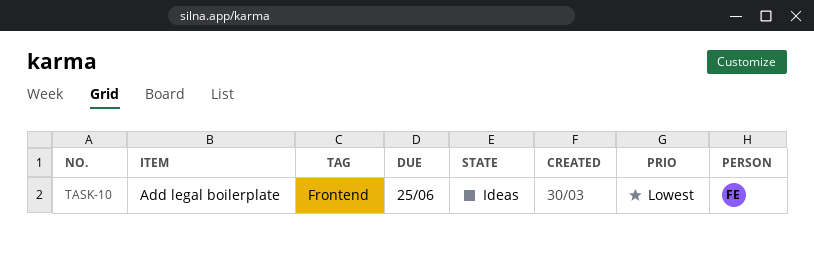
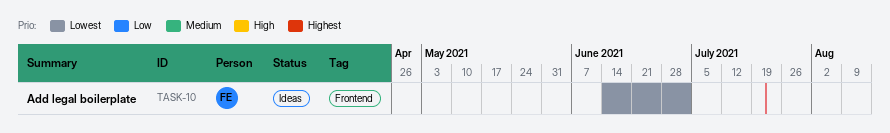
TASK-10, due: Jun 25 -> Jul 2

